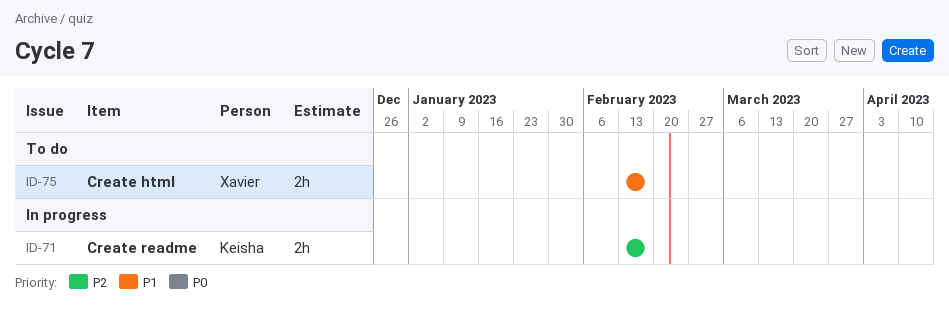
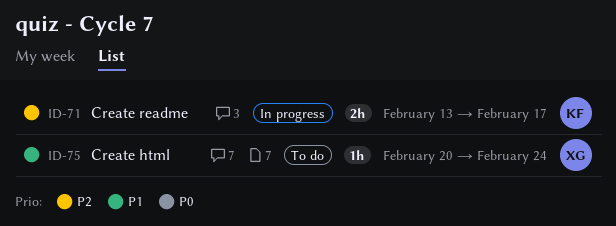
ID-75, estimate: 2h -> 1h
ID-75, start: Feb 13 -> Feb 20
ID-75, due: Feb 17 -> Feb 24

